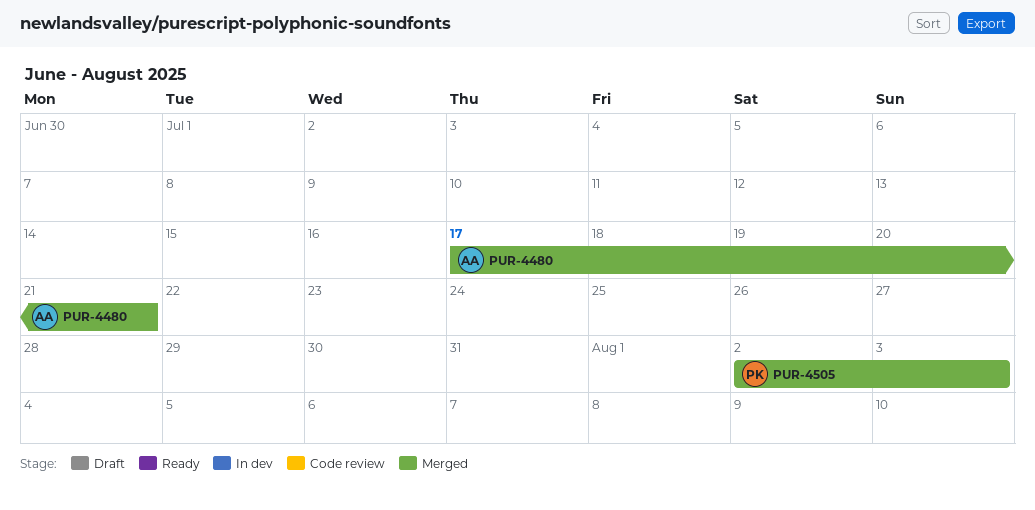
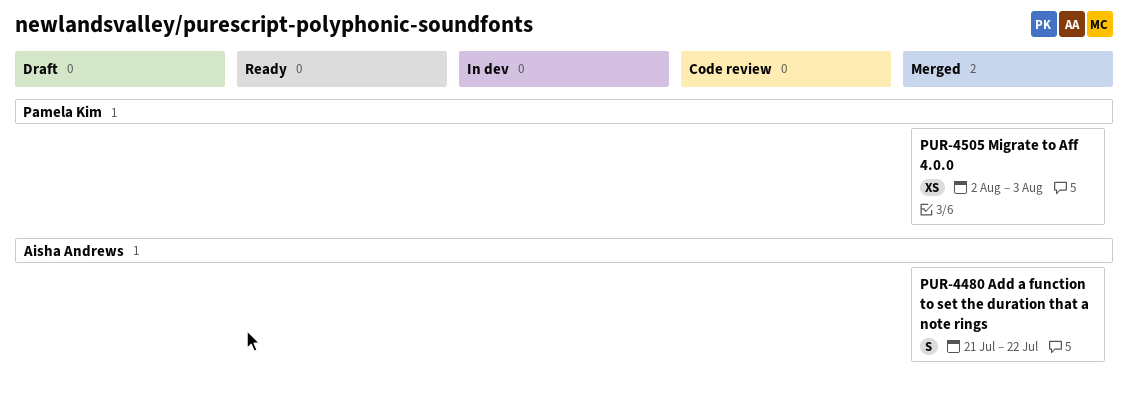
PUR-4480, start: Jul 17 -> Jul 21
PUR-4480, due: Jul 21 -> Jul 22

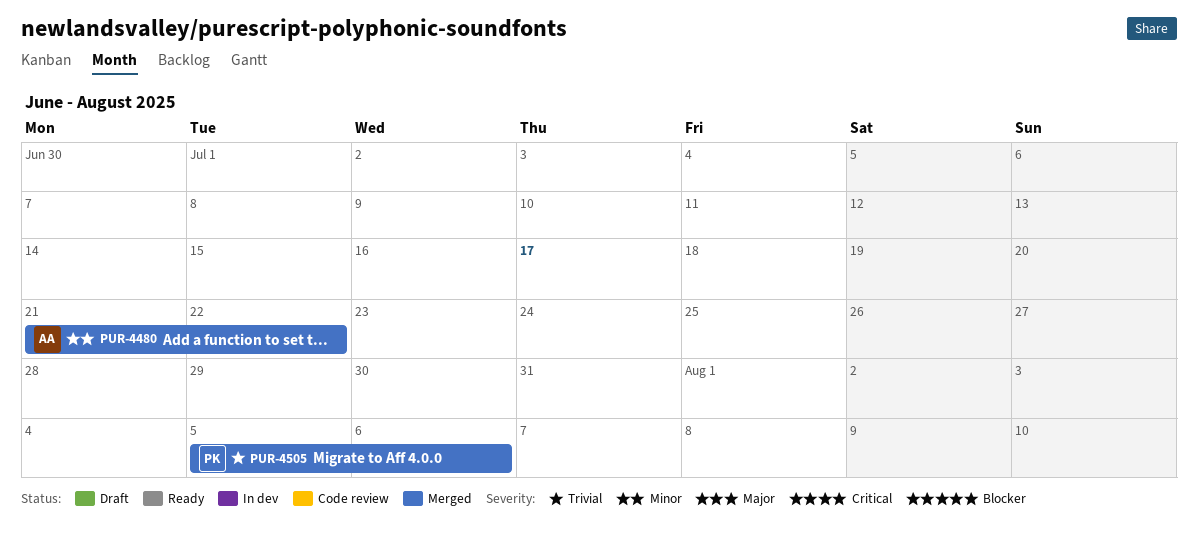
PUR-4505, start: Aug 2 -> Aug 5
PUR-4505, due: Aug 3 -> Aug 6

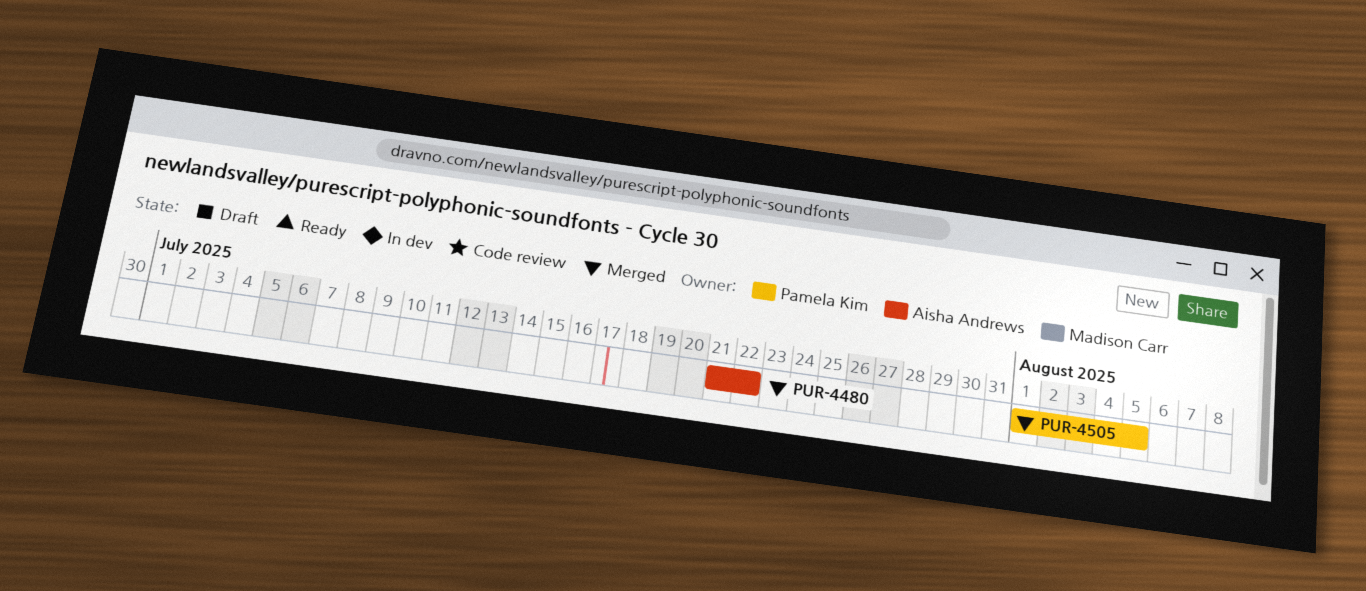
PUR-4505, start: Aug 5 -> Aug 1
PUR-4505, due: Aug 6 -> Aug 5

